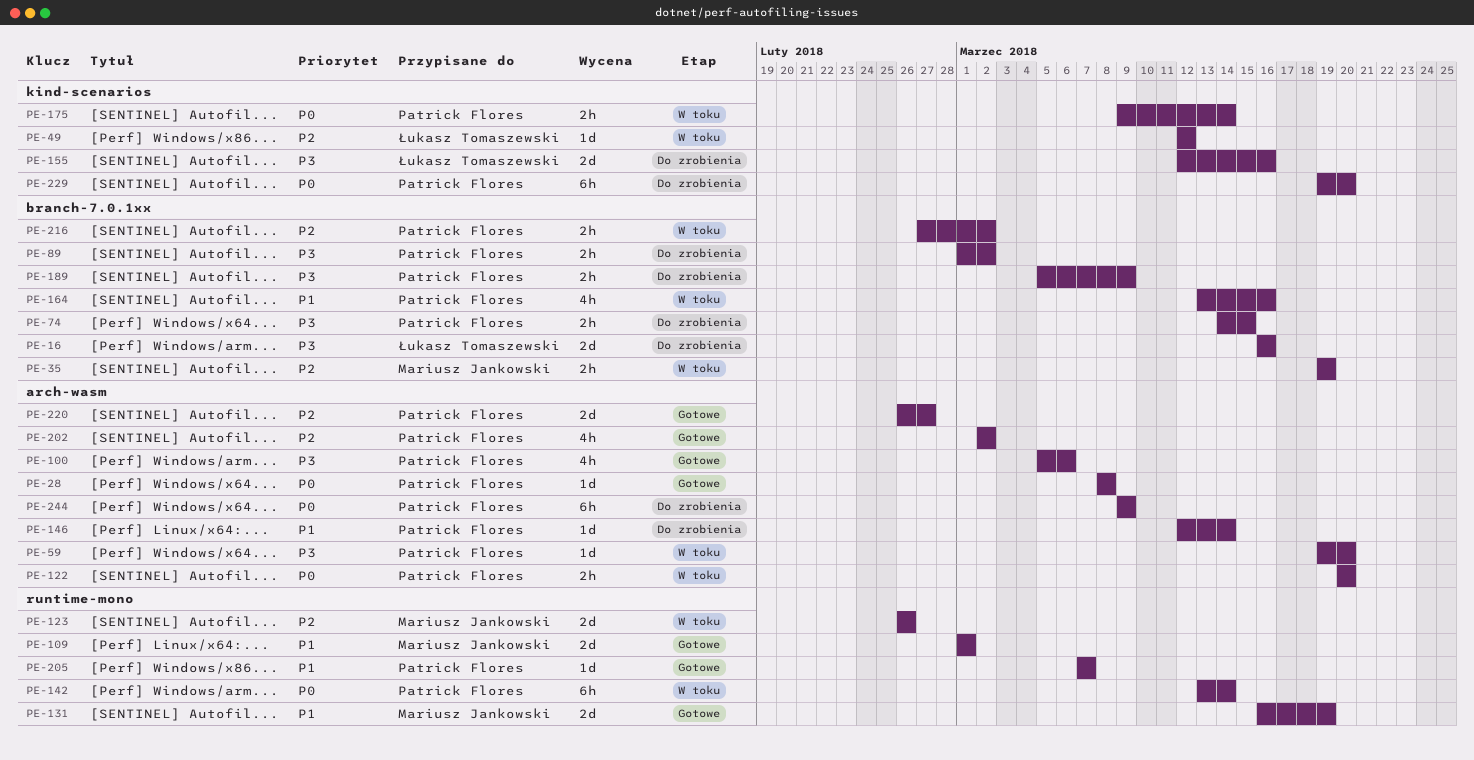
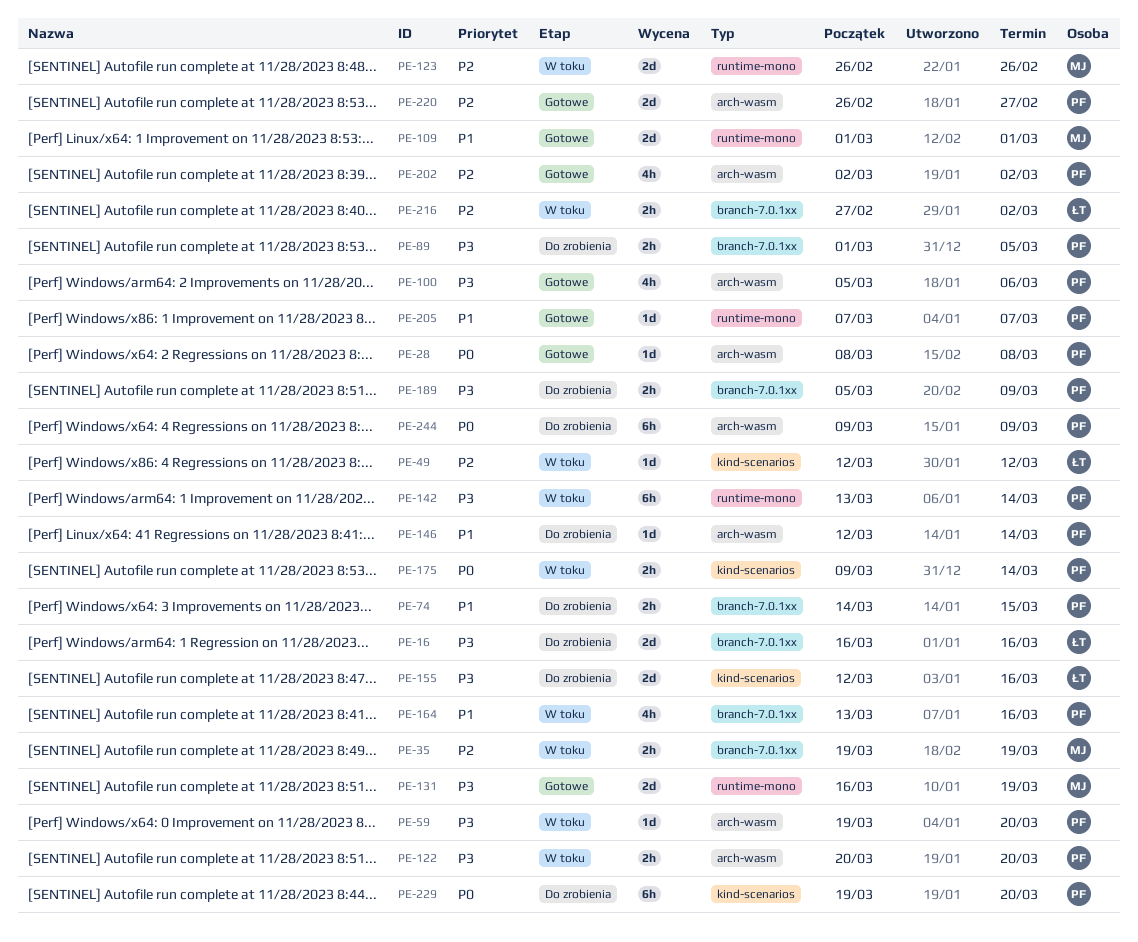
PE-74, priority: P3 -> P1
PE-89, due: Mar 2 -> Mar 5
PE-122, priority: P0 -> P3
PE-131, priority: P1 -> P3
PE-142, priority: P0 -> P3
PE-216, owner: Patrick Flores -> Łukasz Tomaszewski

